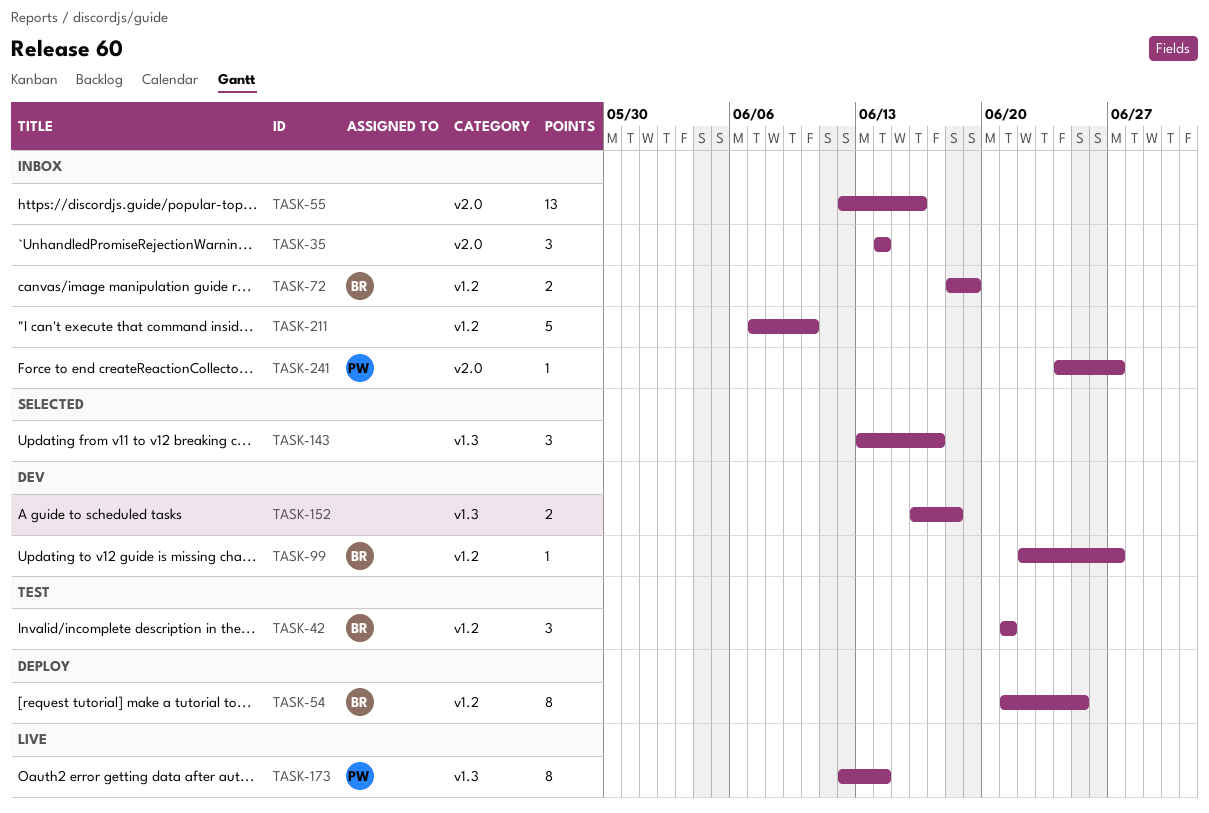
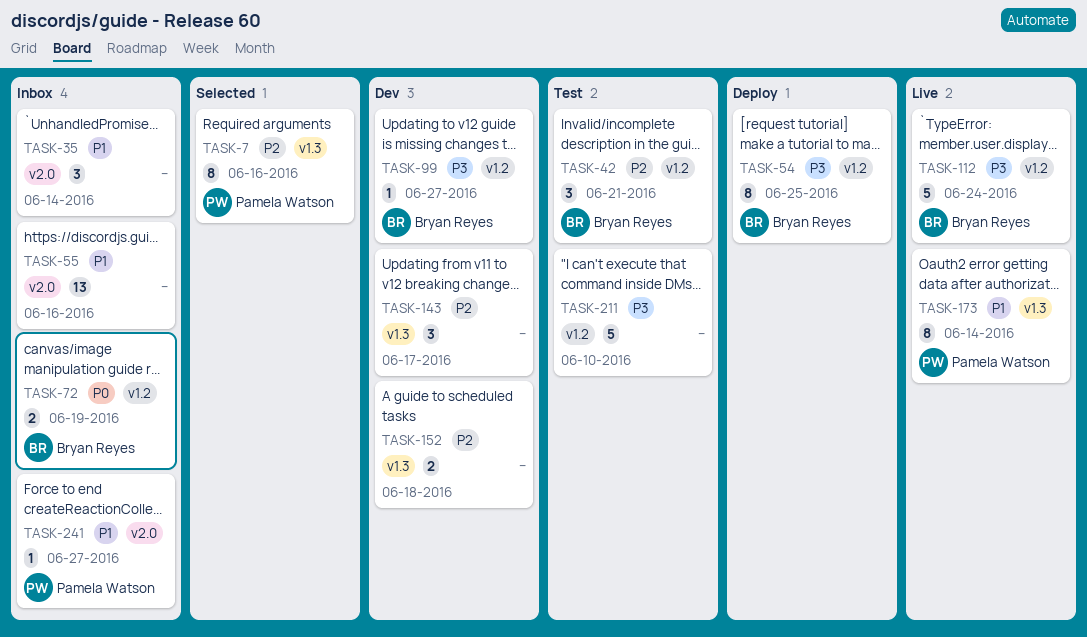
TASK-7: none -> present
TASK-112: none -> present
TASK-143, status: Selected -> Dev
TASK-211, status: Inbox -> Test

